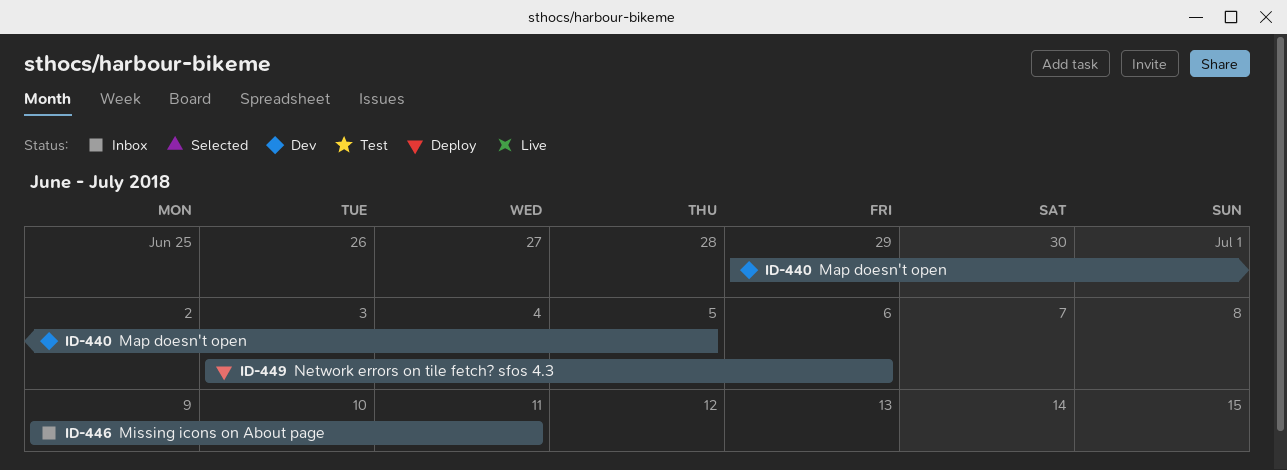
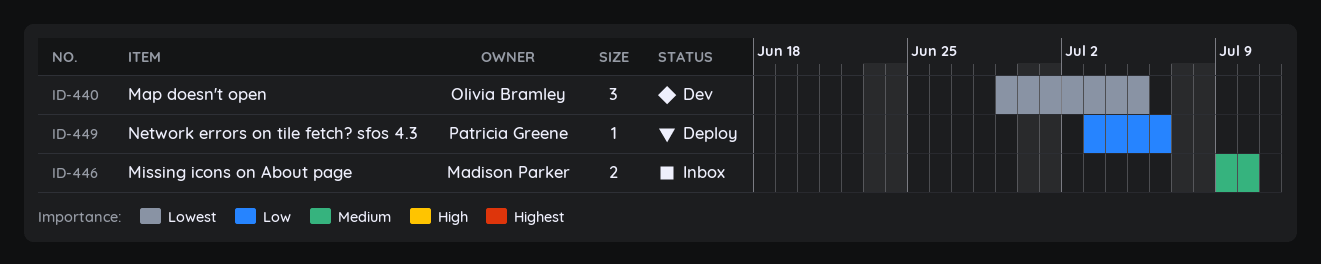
ID-446, due: Jul 11 -> Jul 10

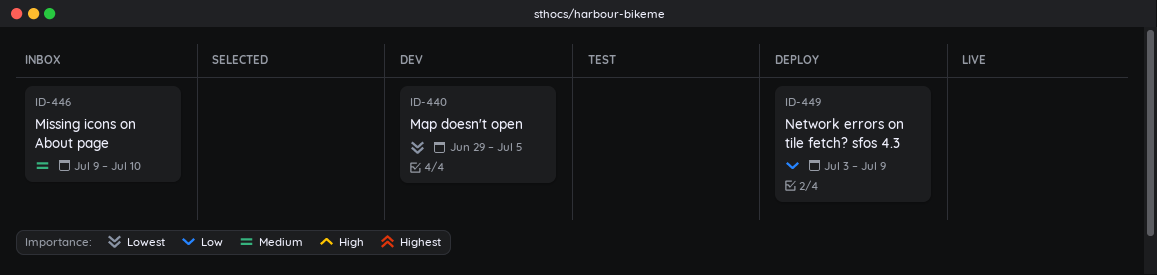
ID-449, due: Jul 6 -> Jul 9

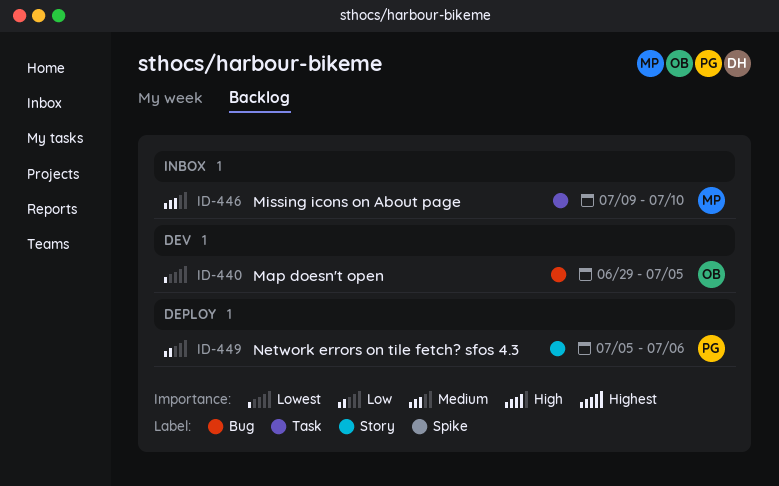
ID-449, start: Jul 3 -> Jul 5
ID-449, due: Jul 9 -> Jul 6

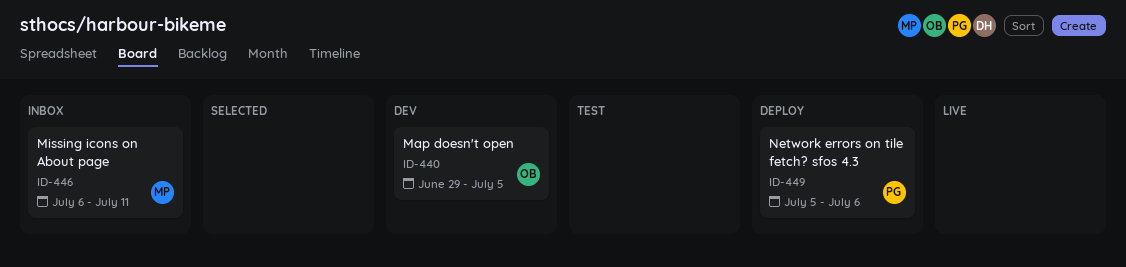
ID-446, start: Jul 9 -> Jul 6
ID-446, due: Jul 10 -> Jul 11

